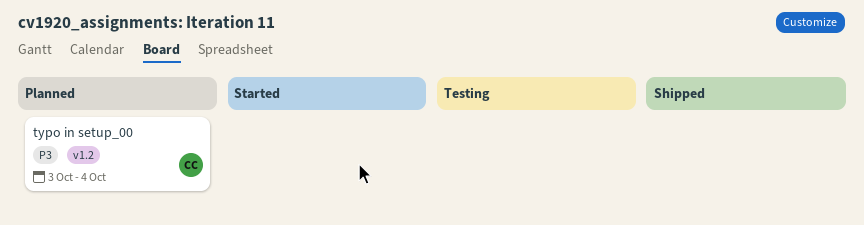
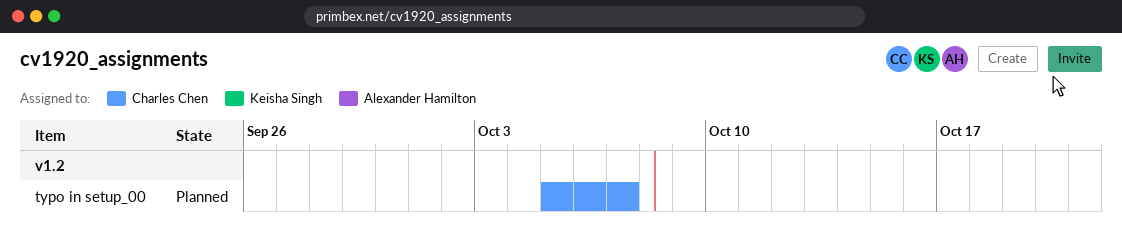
typo in setup_00, start: Oct 3 -> Oct 5
typo in setup_00, due: Oct 4 -> Oct 7

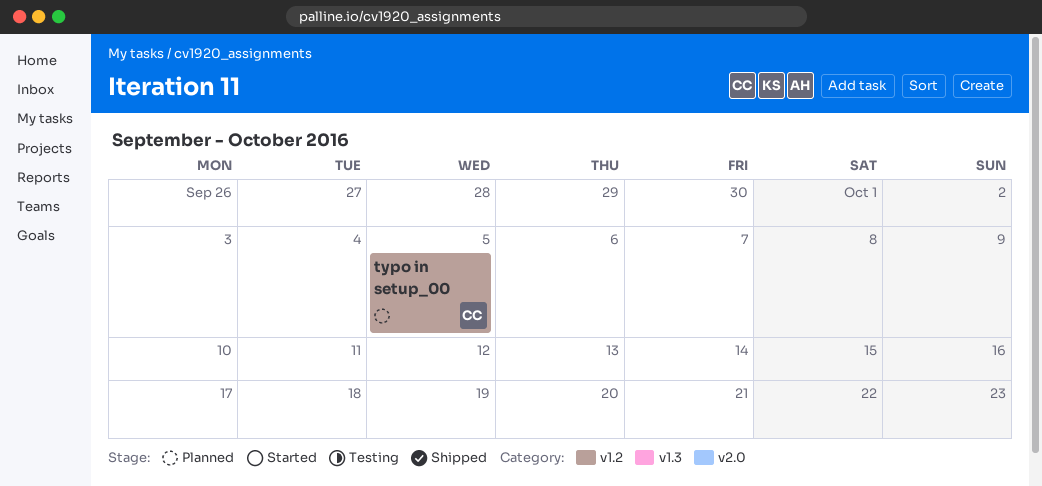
typo in setup_00, due: Oct 7 -> Oct 5

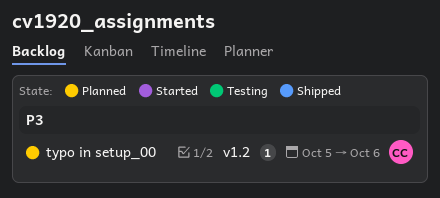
typo in setup_00, due: Oct 5 -> Oct 6

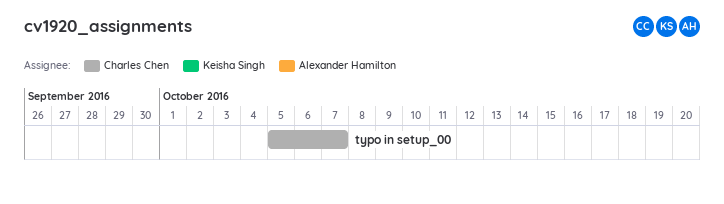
typo in setup_00, due: Oct 6 -> Oct 7

